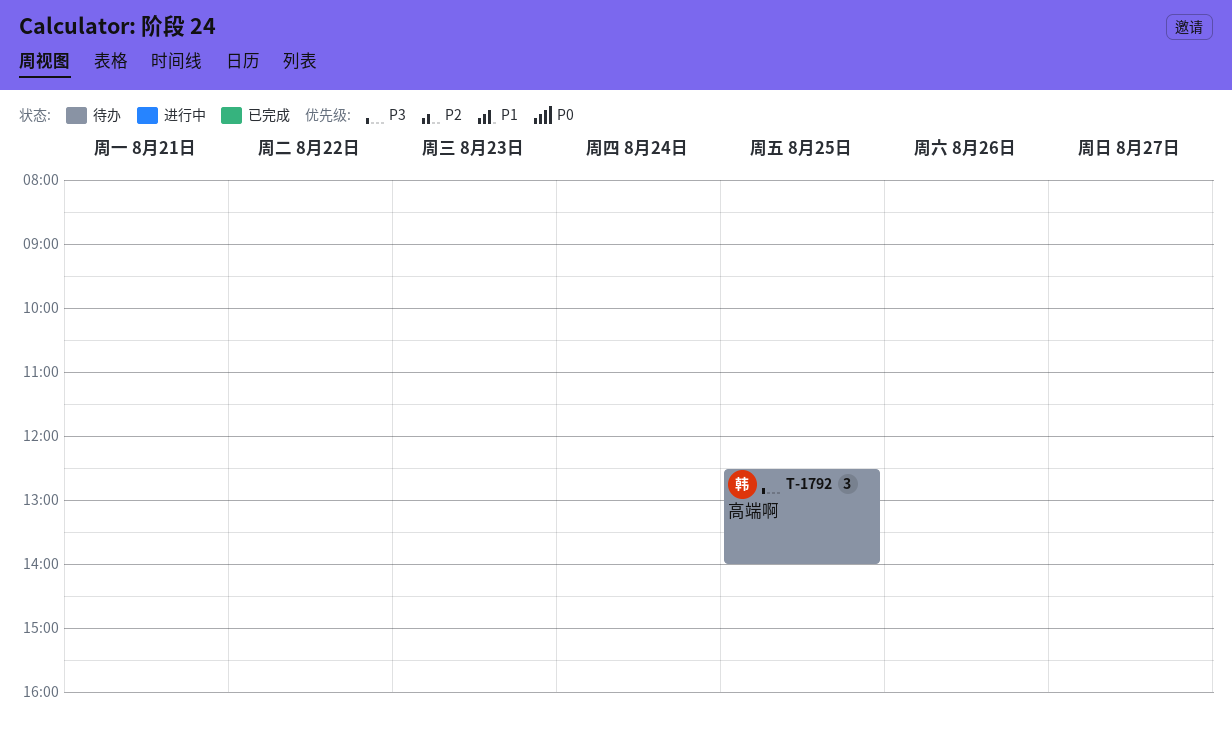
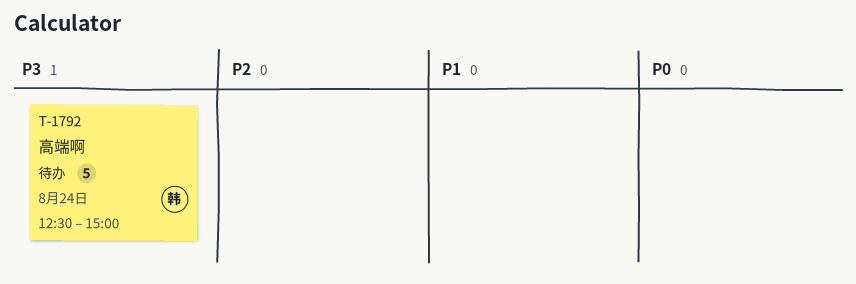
T-1792, estimate: 3 -> 5
T-1792, day: Aug 25 -> Aug 24
T-1792, ends: 14:00 -> 15:00

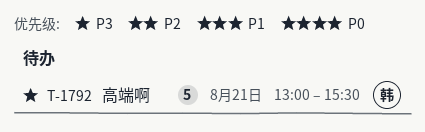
T-1792, day: Aug 24 -> Aug 21
T-1792, begins: 12:30 -> 13:00
T-1792, ends: 15:00 -> 15:30

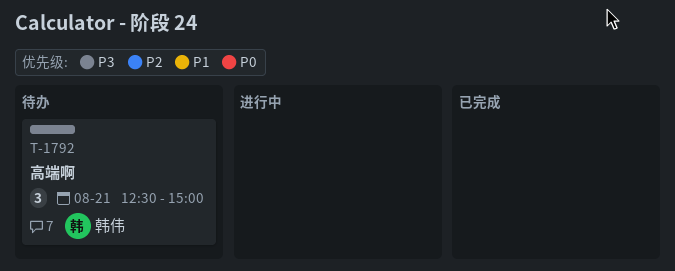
T-1792, estimate: 5 -> 3
T-1792, begins: 13:00 -> 12:30
T-1792, ends: 15:30 -> 15:00

